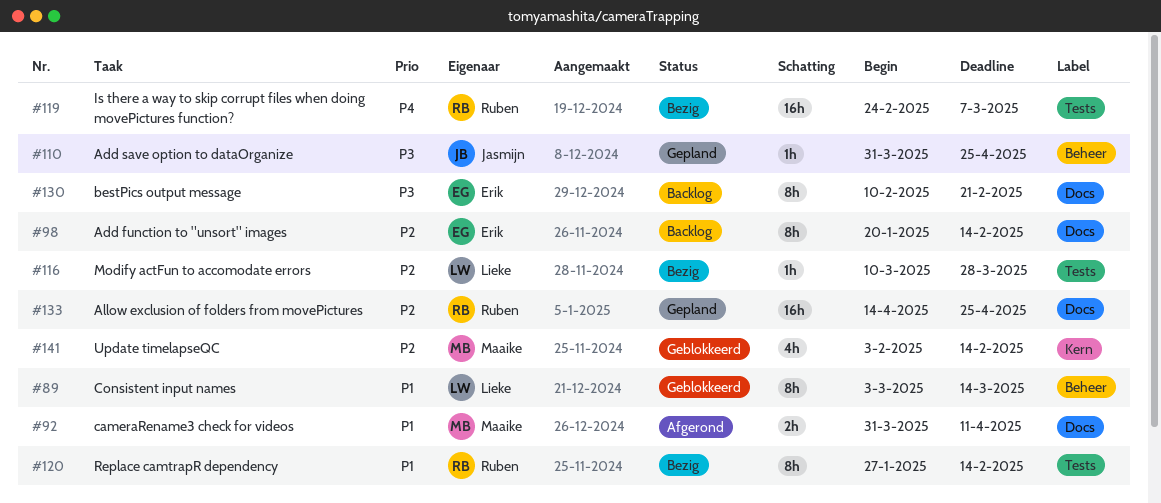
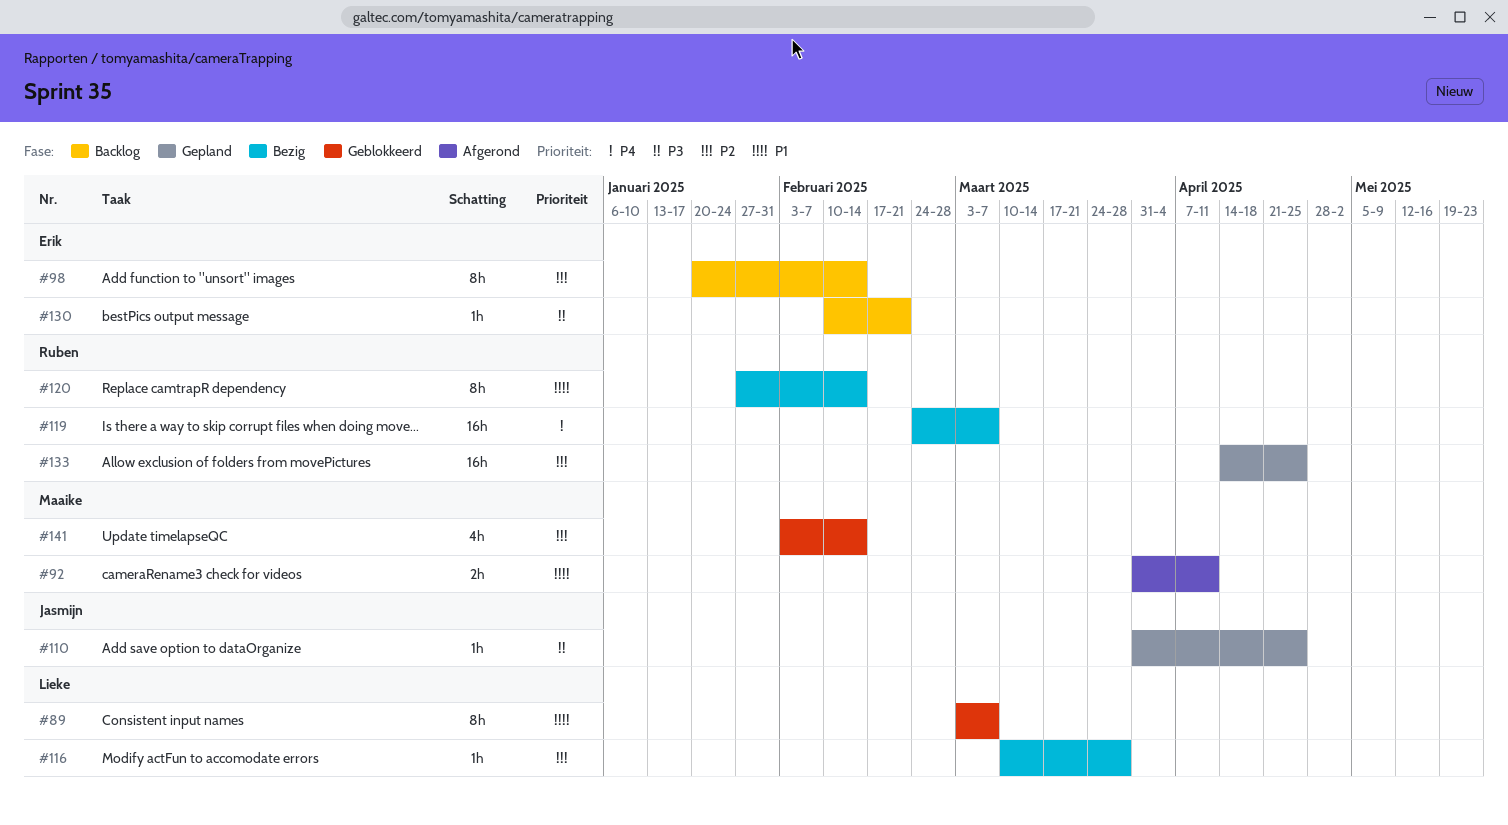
#89, due: Mar 14 -> Mar 7
#130, estimate: 8h -> 1h

